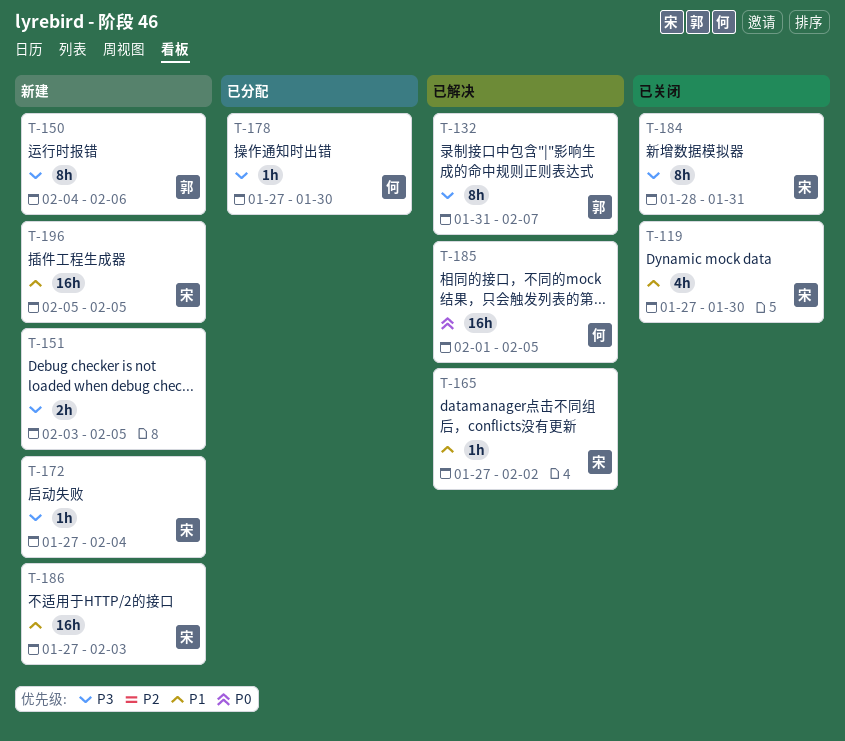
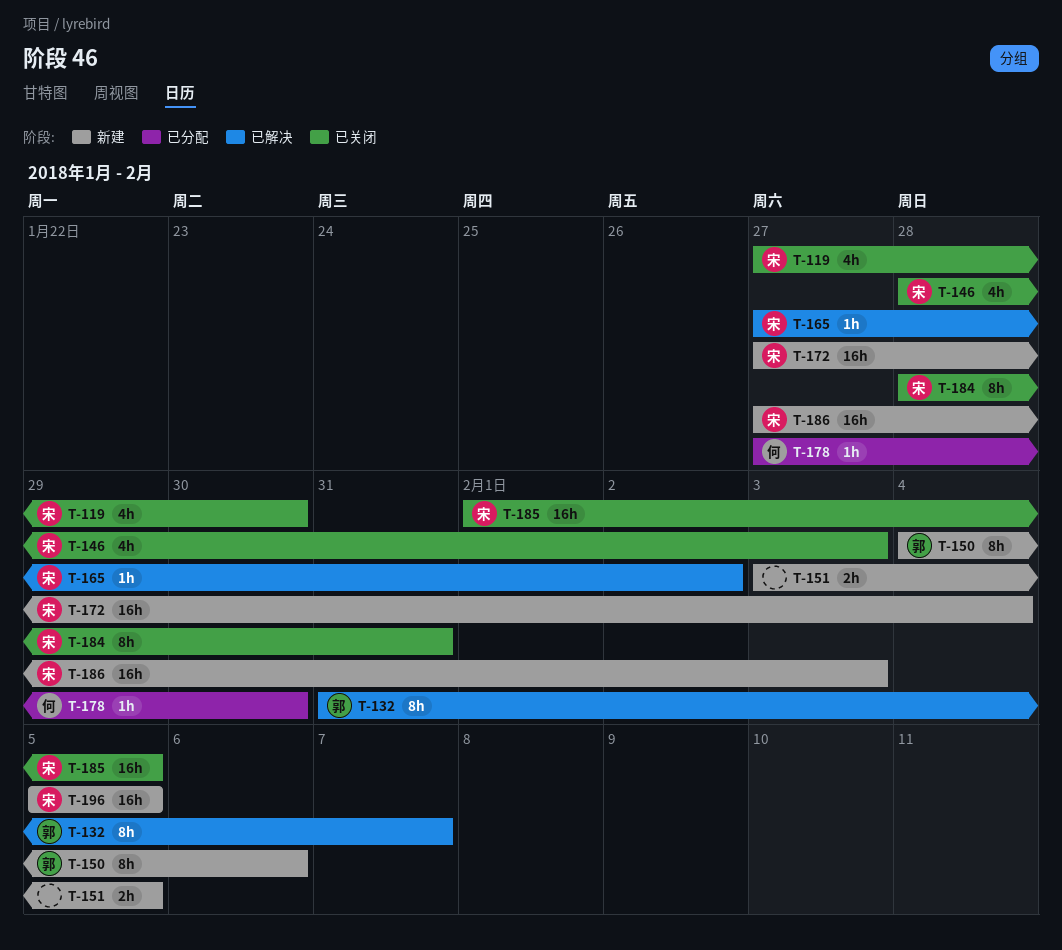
T-146: none -> present
T-172, estimate: 1h -> 16h
T-185, status: 已解决 -> 已关闭
T-185, owner: 何 -> 宋

